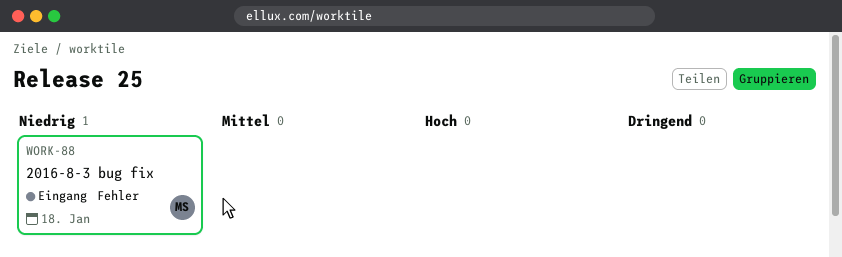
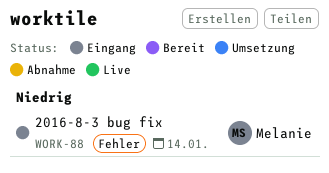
WORK-88, due: Jan 18 -> Jan 14

